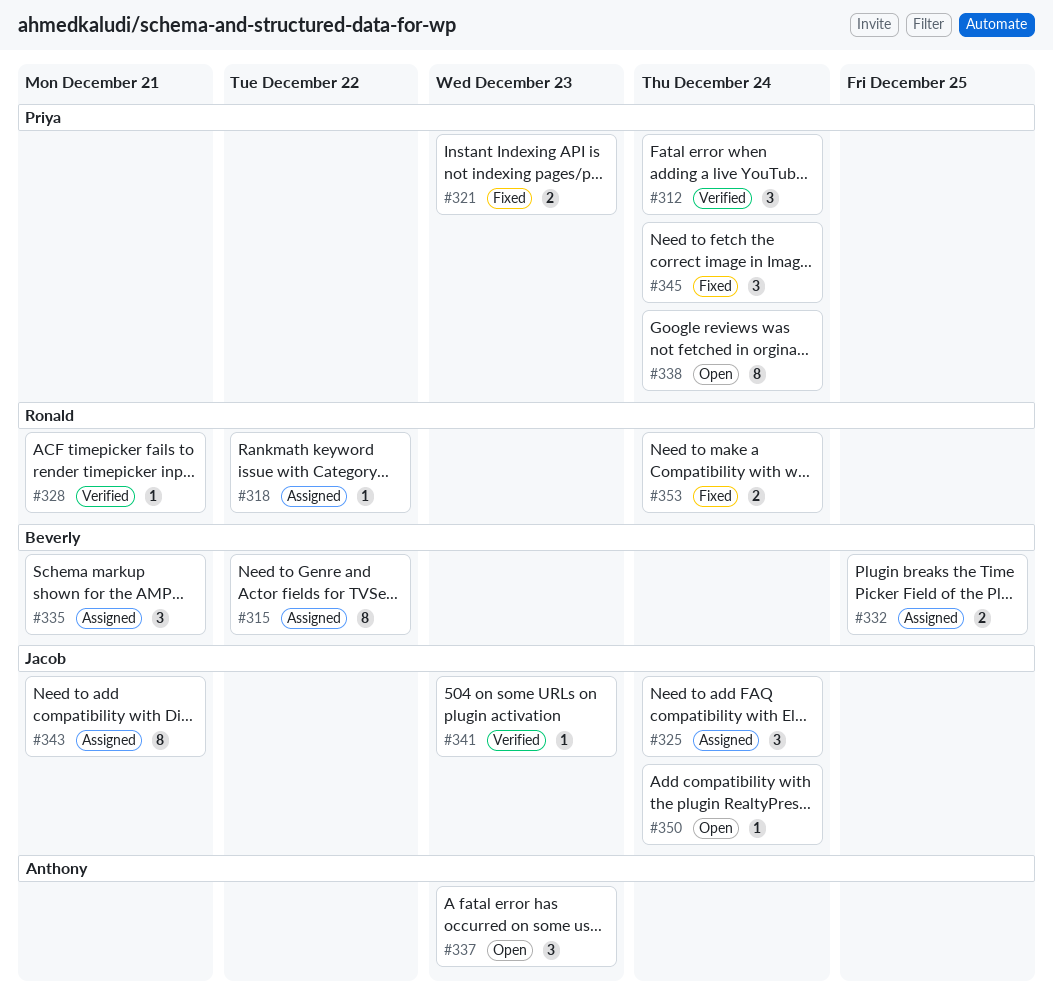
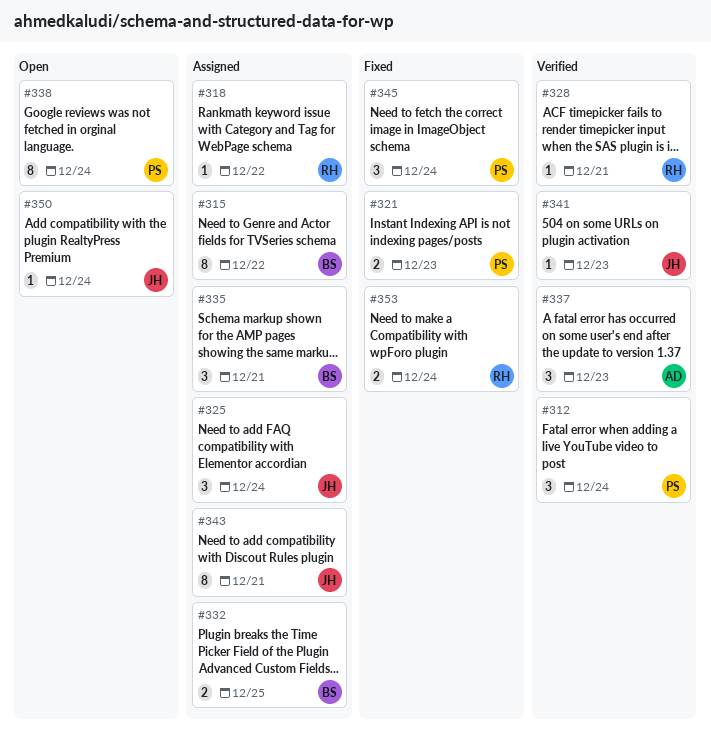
#337, status: Open -> Verified

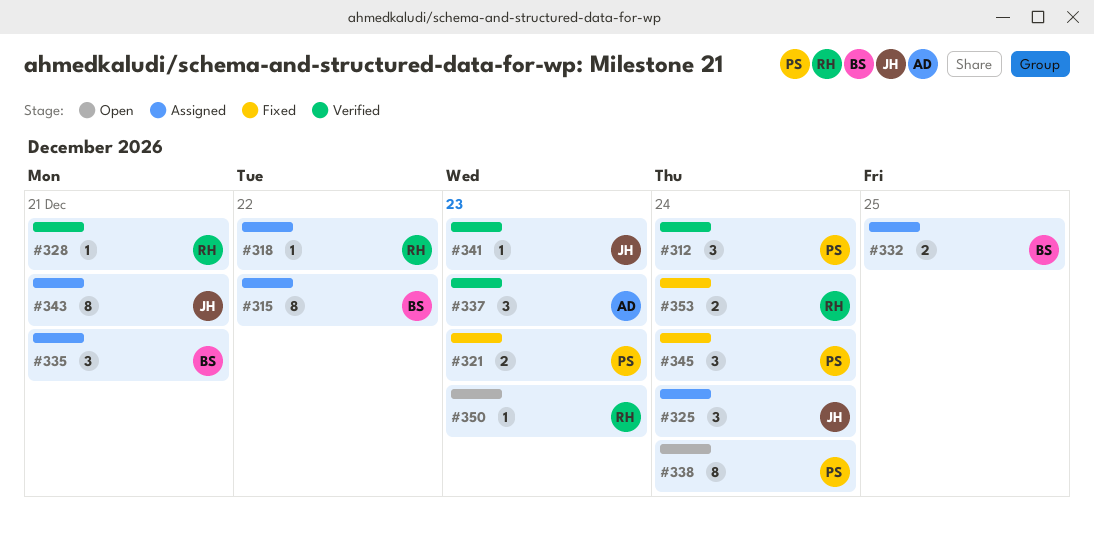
#350, owner: JH -> RH
#350, due: Dec 24 -> Dec 23

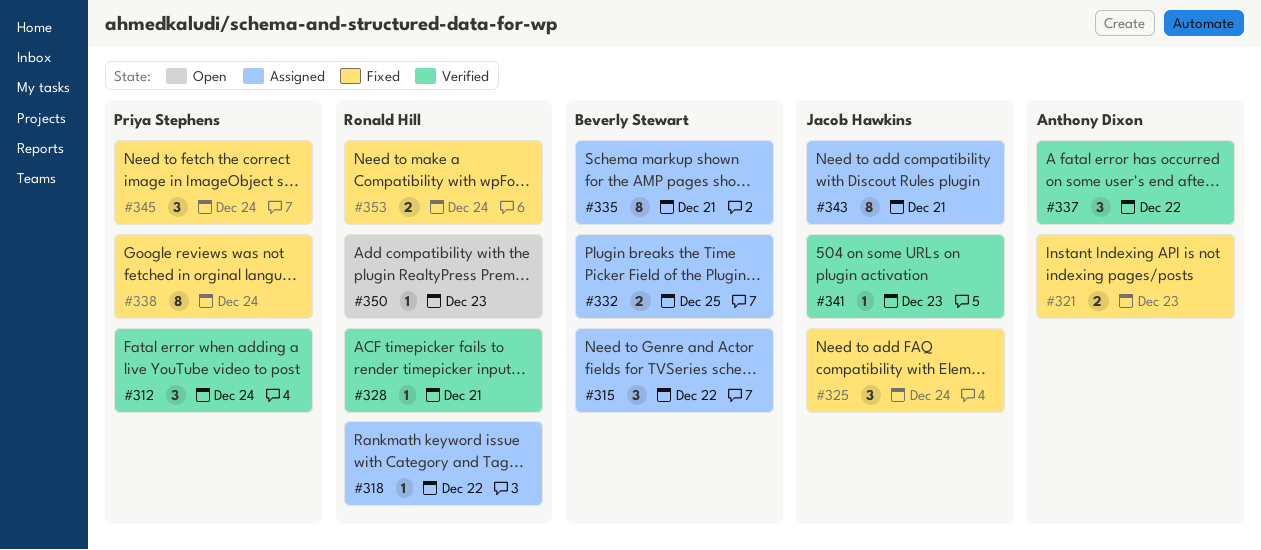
#315, estimate: 8 -> 3
#321, owner: Priya Stephens -> Anthony Dixon
#325, status: Assigned -> Fixed
#335, estimate: 3 -> 8
#337, due: Dec 23 -> Dec 22
#338, status: Open -> Fixed

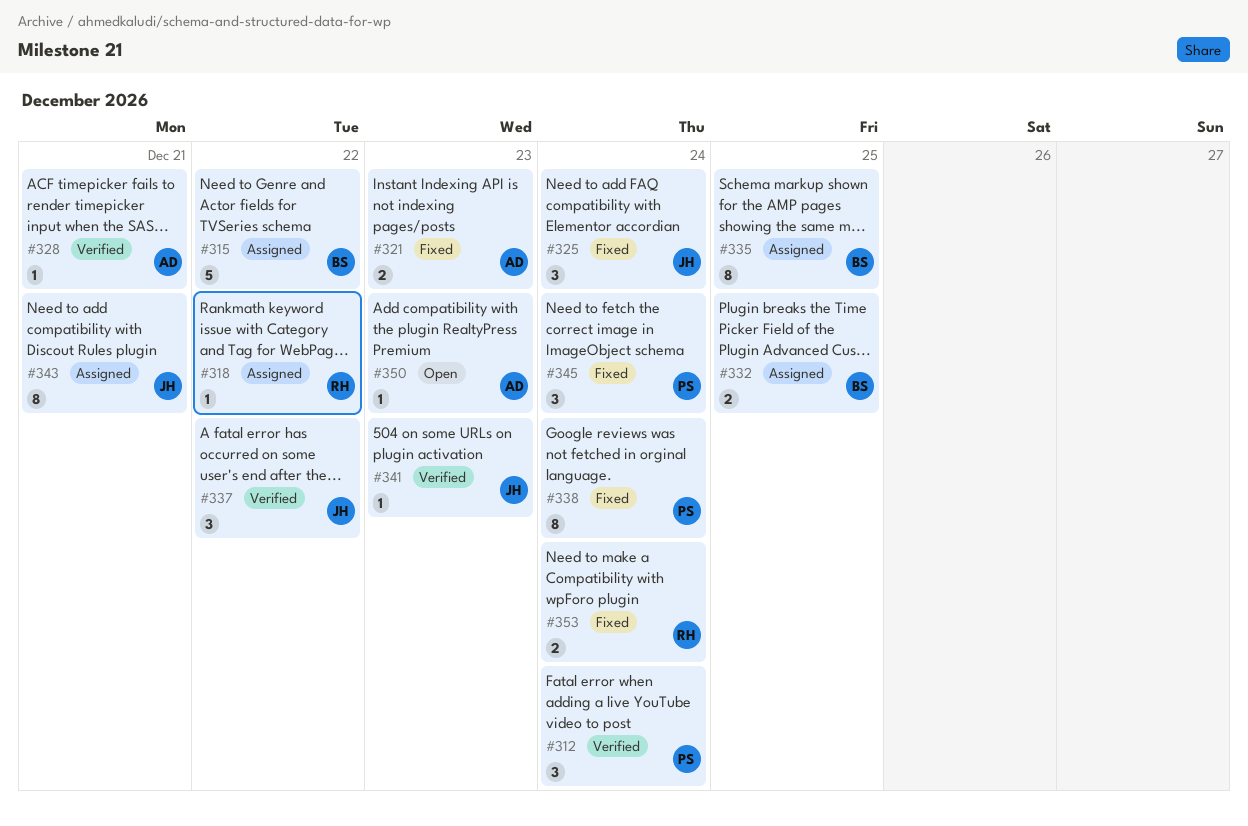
#315, estimate: 3 -> 5
#328, owner: Ronald Hill -> Anthony Dixon
#335, due: Dec 21 -> Dec 25
#337, owner: Anthony Dixon -> Jacob Hawkins
#350, owner: Ronald Hill -> Anthony Dixon

